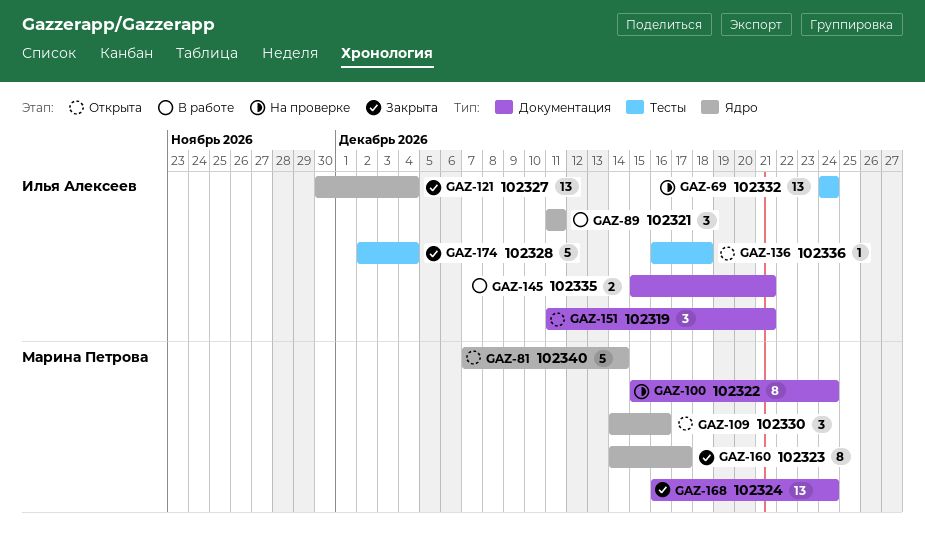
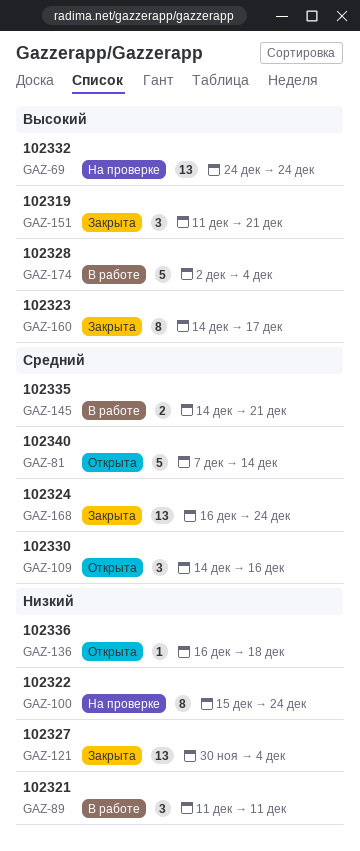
GAZ-145, start: Dec 15 -> Dec 14
GAZ-151, status: Открыта -> Закрыта
GAZ-174, status: Закрыта -> В работе

